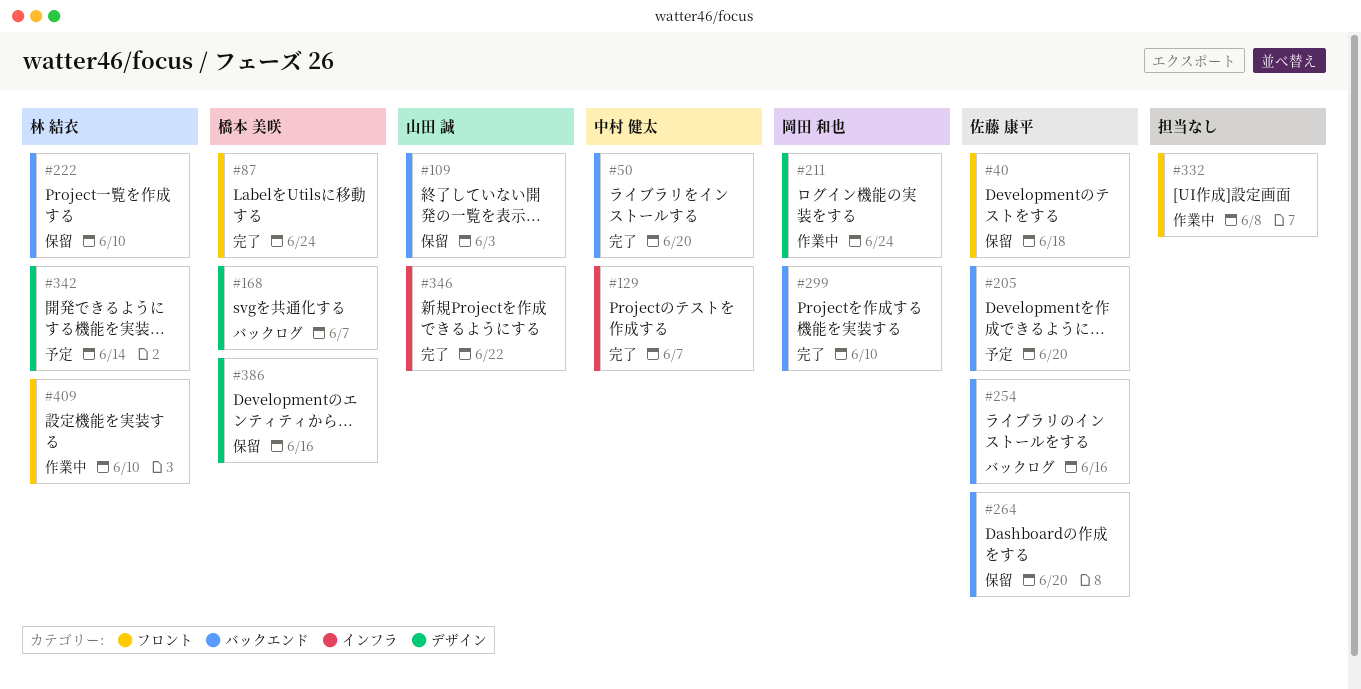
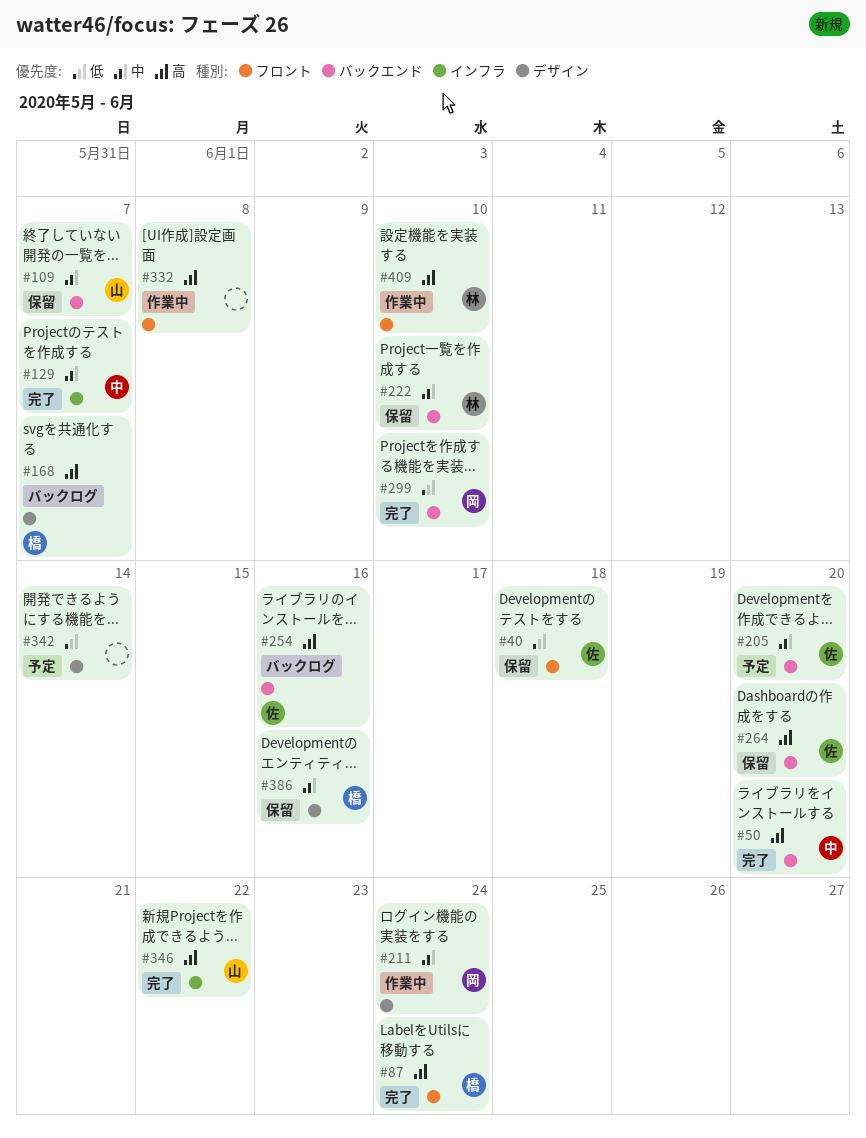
#109, due: Jun 3 -> Jun 7
#342, owner: 林 結衣 -> none

